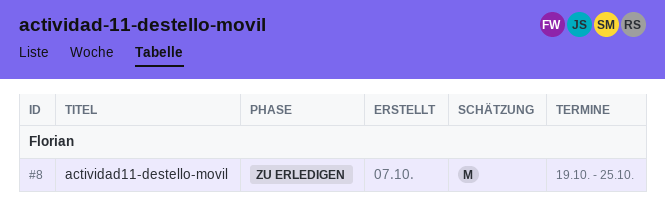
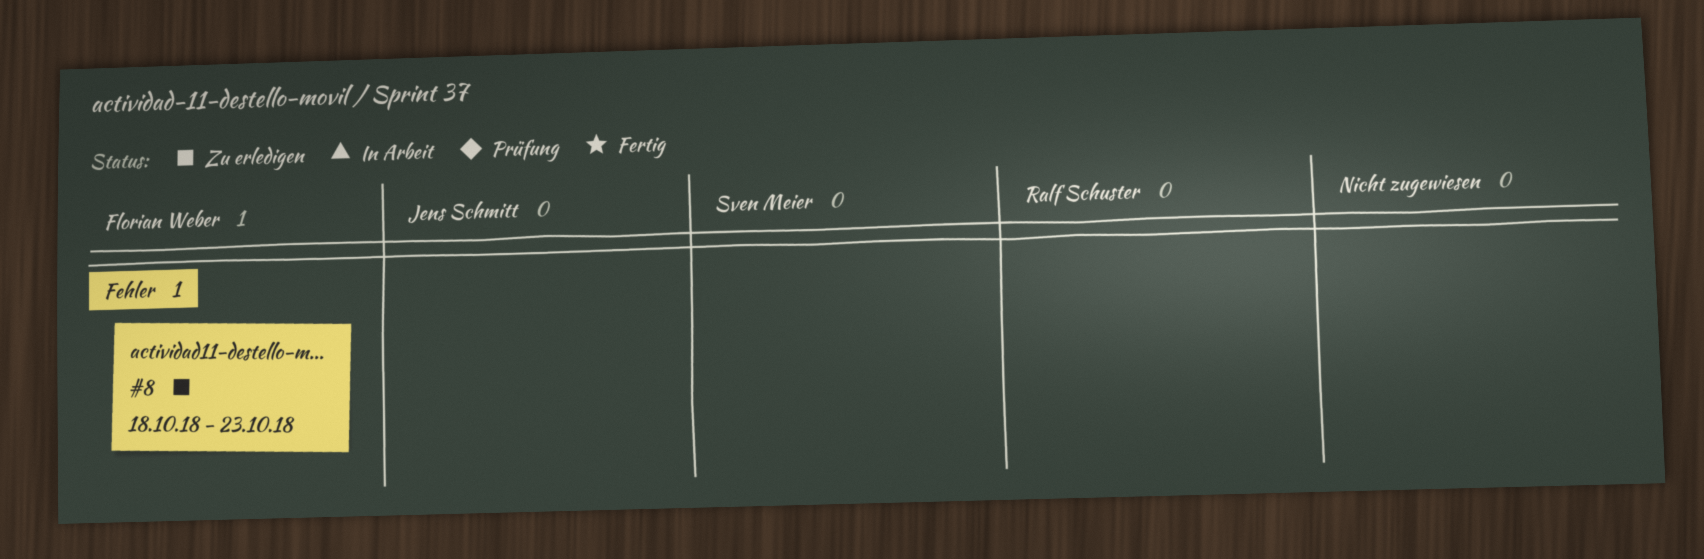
#8, start: Oct 19 -> Oct 18
#8, due: Oct 25 -> Oct 23

